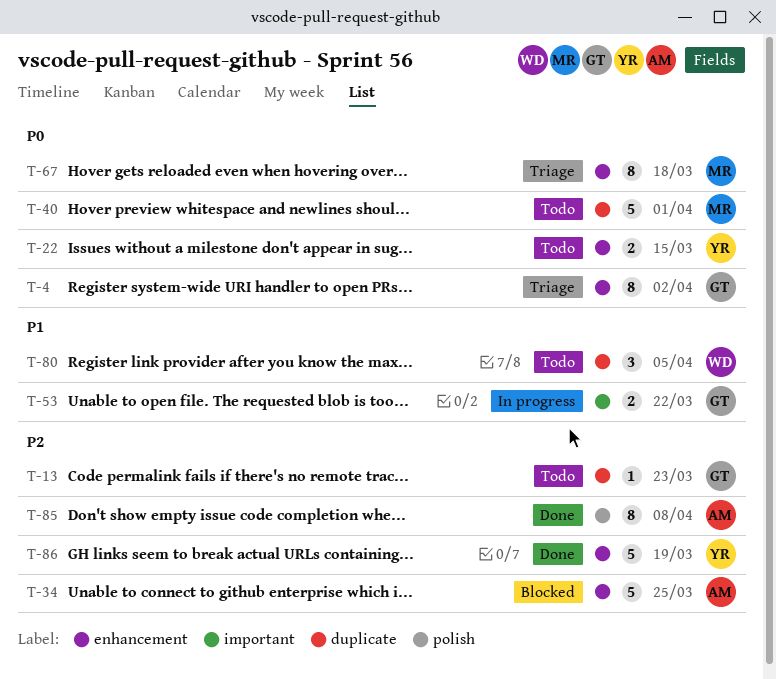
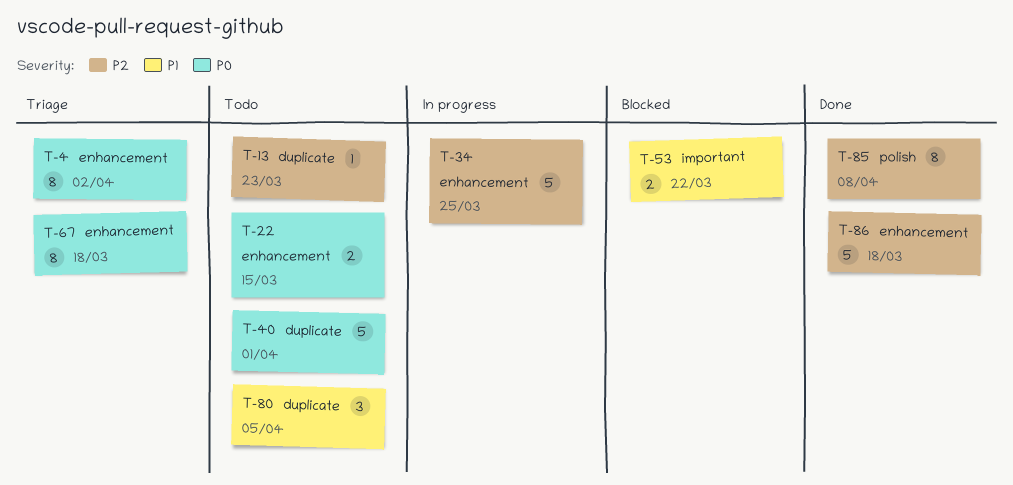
T-34, status: Blocked -> In progress
T-53, status: In progress -> Blocked
T-86, due: Mar 19 -> Mar 18

